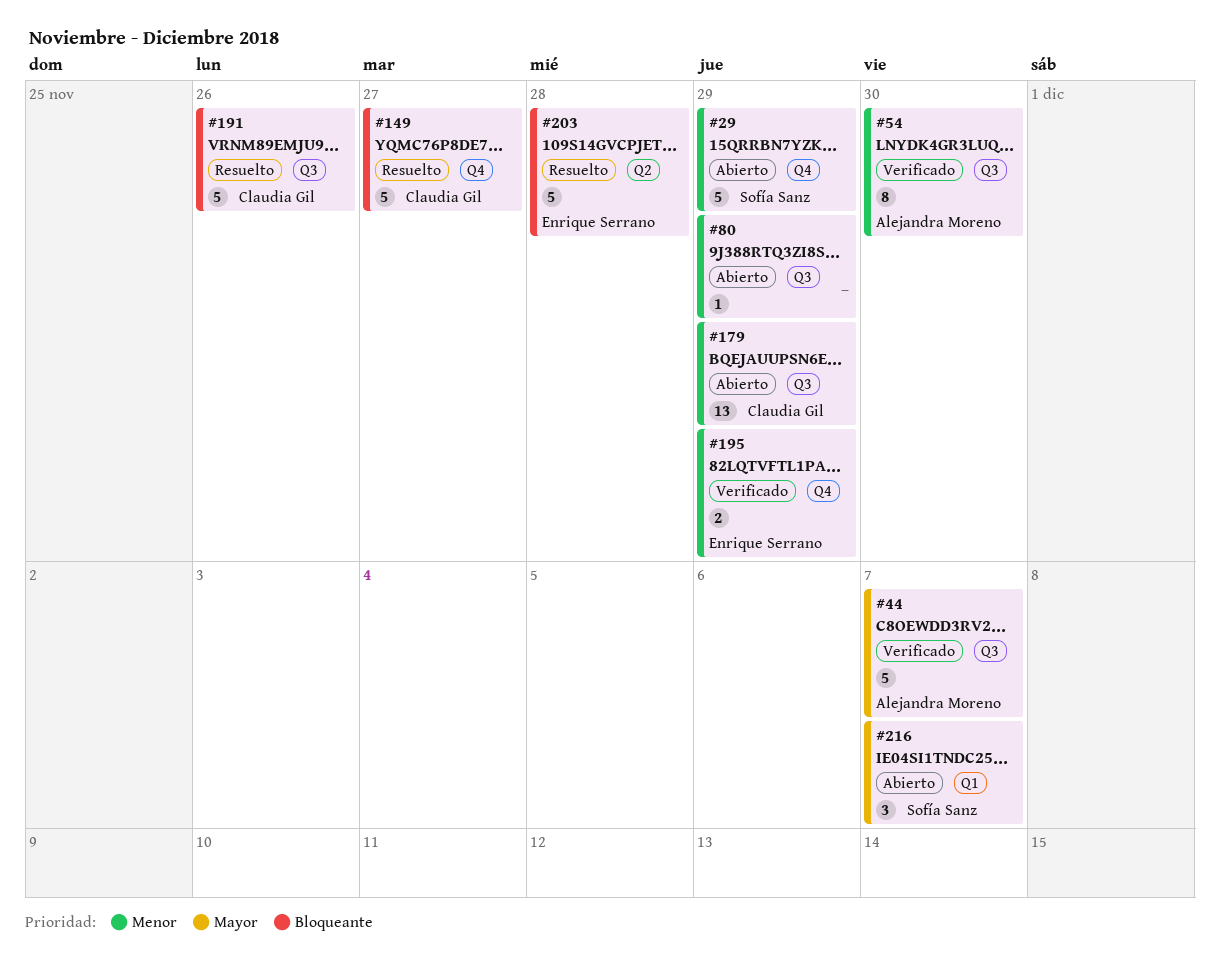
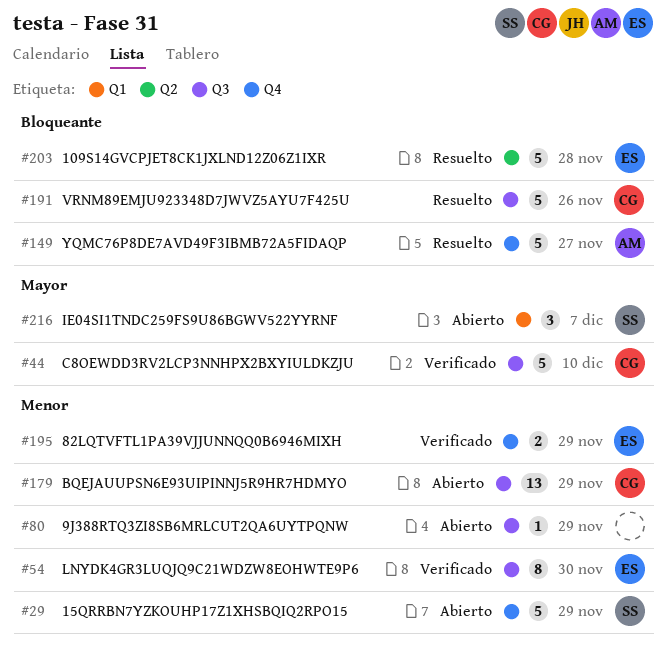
#44, owner: Alejandra Moreno -> Claudia Gil
#44, due: Dec 7 -> Dec 10
#54, owner: Alejandra Moreno -> Enrique Serrano
#149, owner: Claudia Gil -> Alejandra Moreno

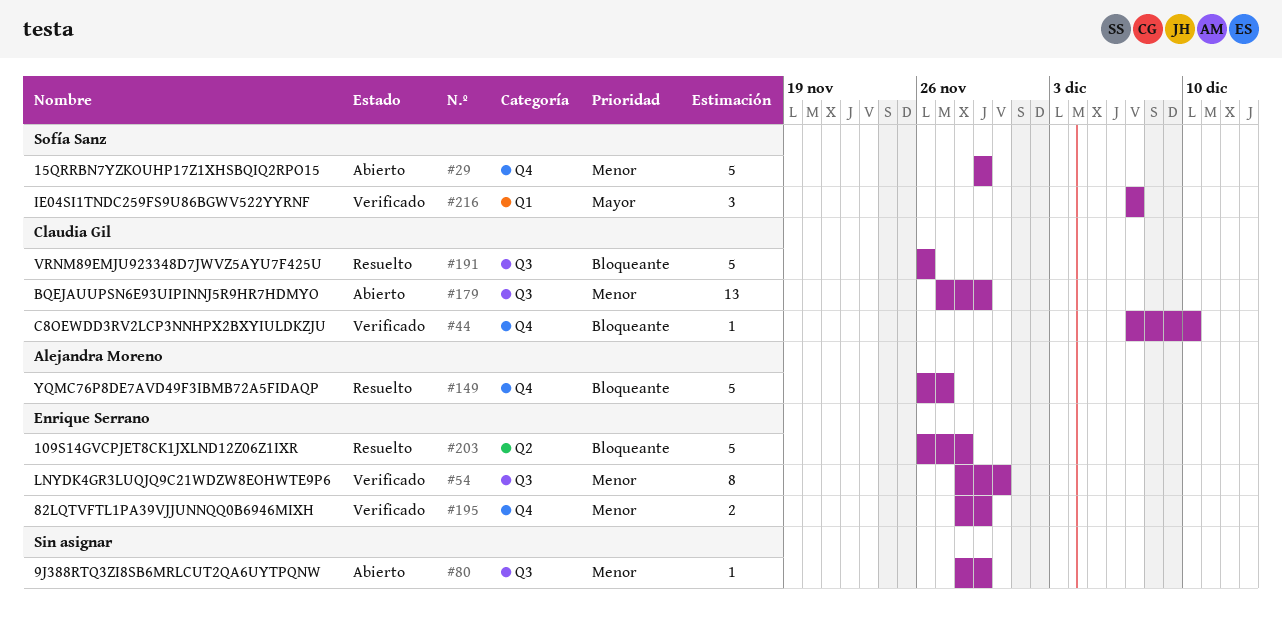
#44, priority: Mayor -> Bloqueante
#44, label: Q3 -> Q4
#44, estimate: 5 -> 1
#216, status: Abierto -> Verificado

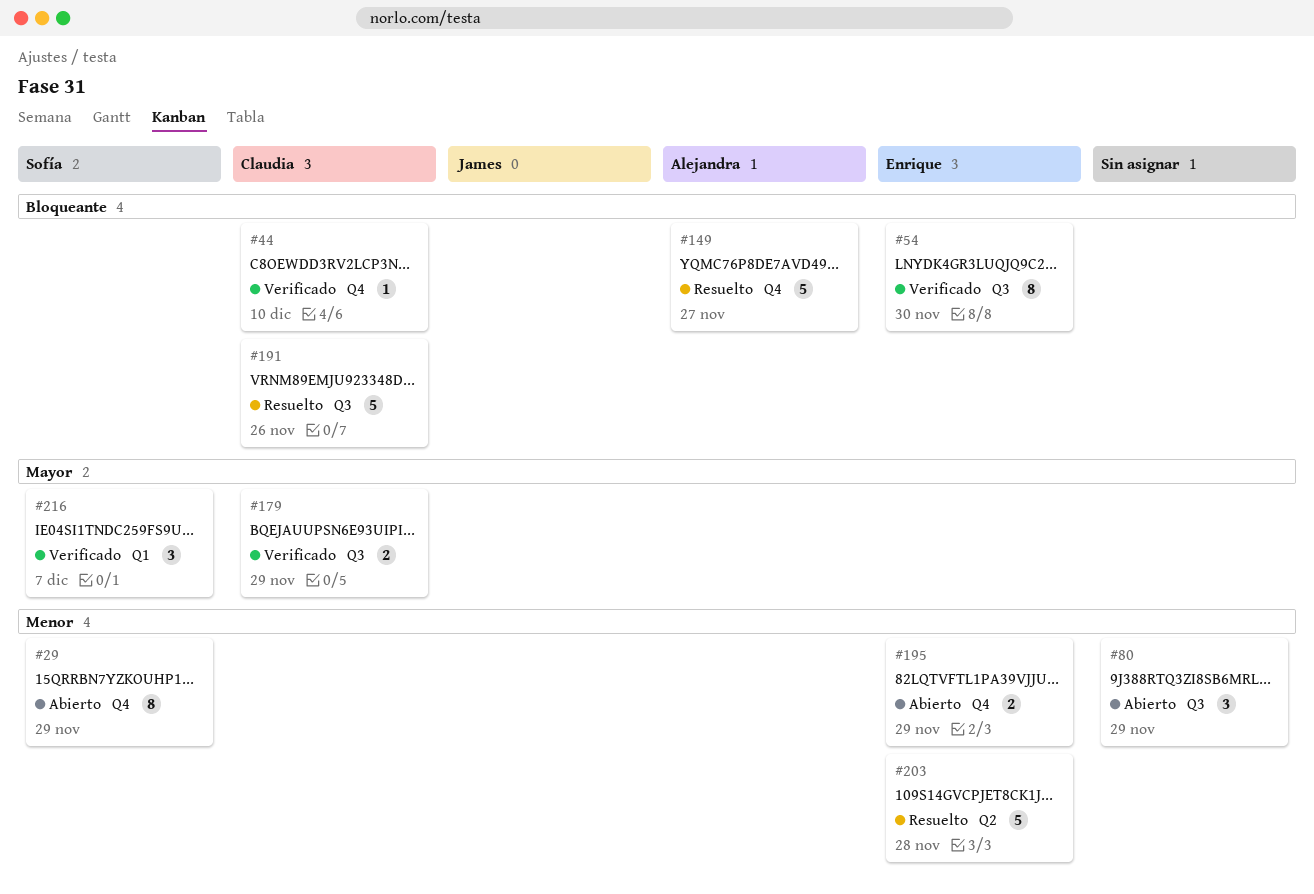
#29, estimate: 5 -> 8
#54, priority: Menor -> Bloqueante
#80, estimate: 1 -> 3
#179, status: Abierto -> Verificado
#179, priority: Menor -> Mayor
#179, estimate: 13 -> 2
#195, status: Verificado -> Abierto
#203, priority: Bloqueante -> Menor

